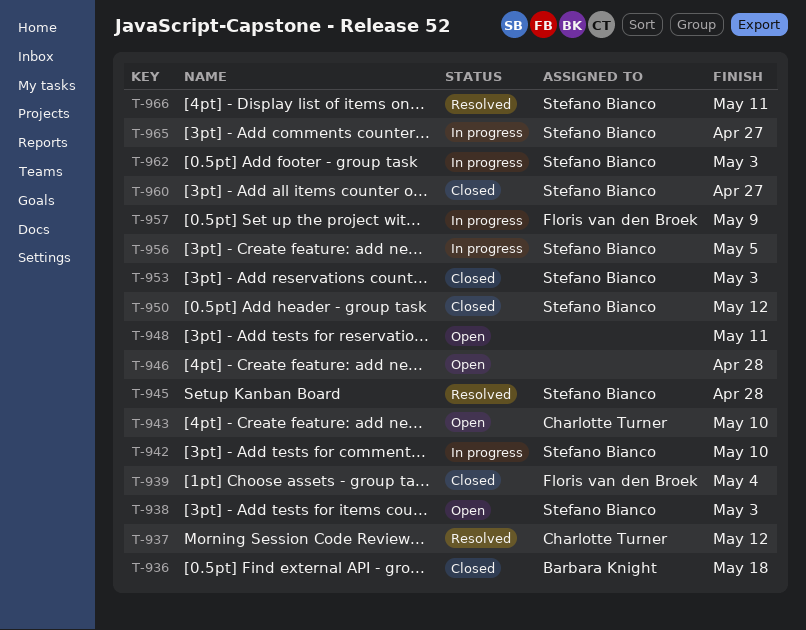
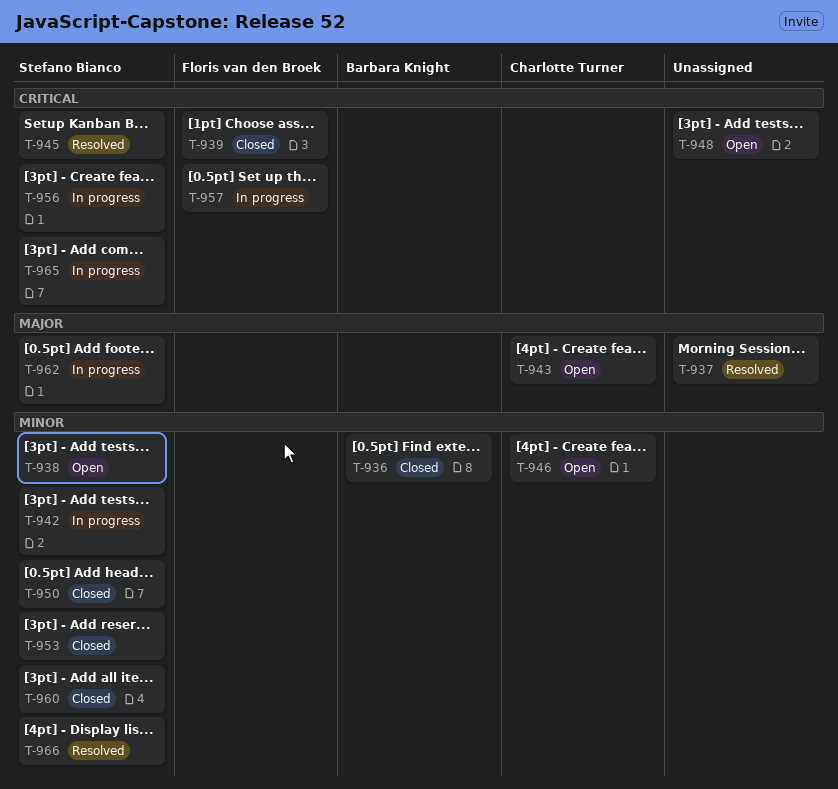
T-937, owner: Charlotte Turner -> none
T-946, owner: none -> Charlotte Turner

